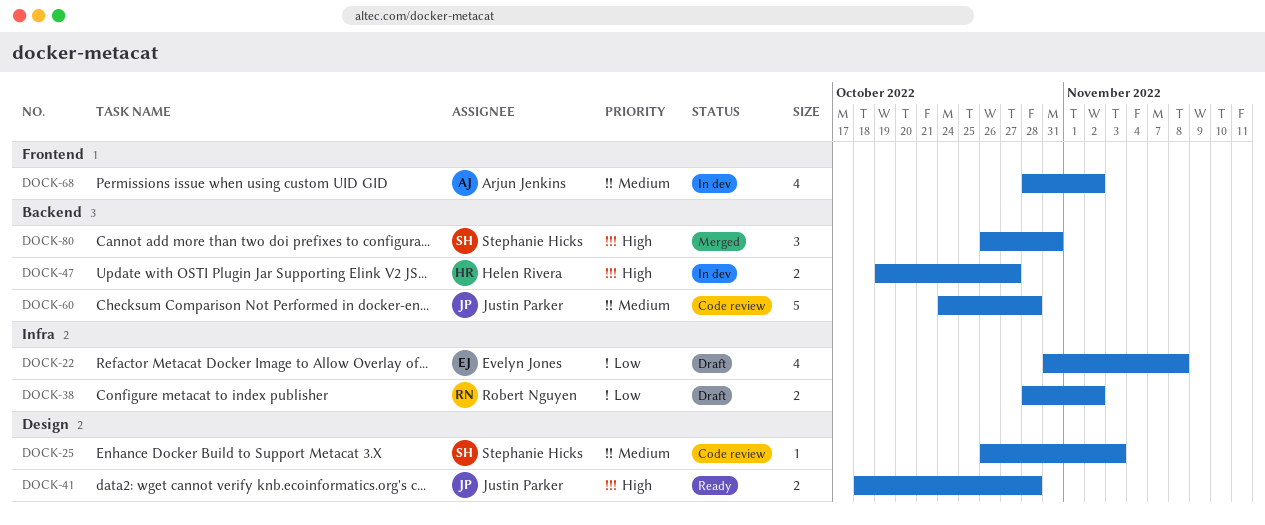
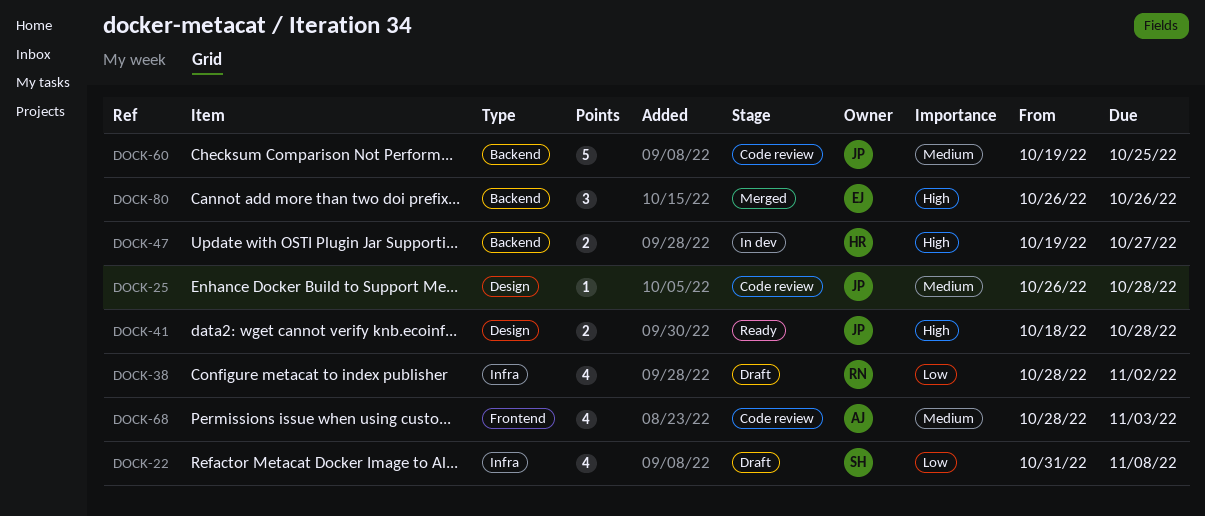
DOCK-22, owner: Evelyn Jones -> Stephanie Hicks
DOCK-25, owner: Stephanie Hicks -> Justin Parker
DOCK-25, due: Nov 3 -> Oct 28
DOCK-38, estimate: 2 -> 4
DOCK-60, start: Oct 24 -> Oct 19
DOCK-60, due: Oct 28 -> Oct 25
DOCK-68, status: In dev -> Code review
DOCK-68, due: Nov 2 -> Nov 3
DOCK-80, owner: Stephanie Hicks -> Evelyn Jones
DOCK-80, due: Oct 31 -> Oct 26

